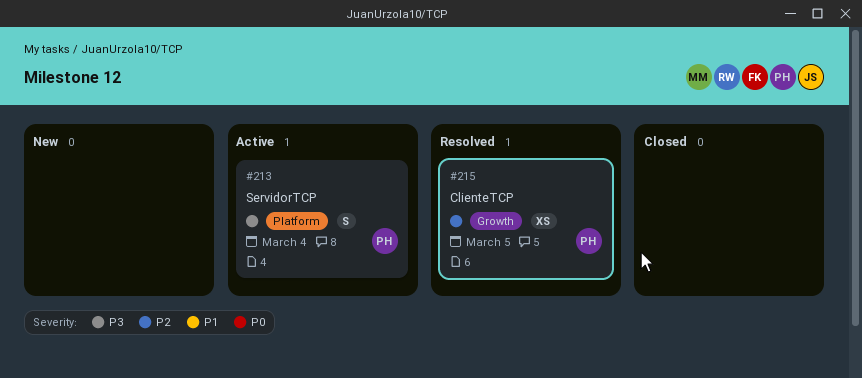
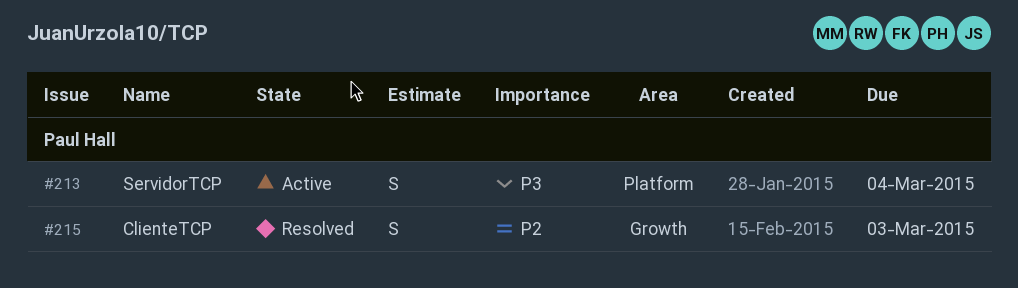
#215, estimate: XS -> S
#215, due: Mar 5 -> Mar 3

